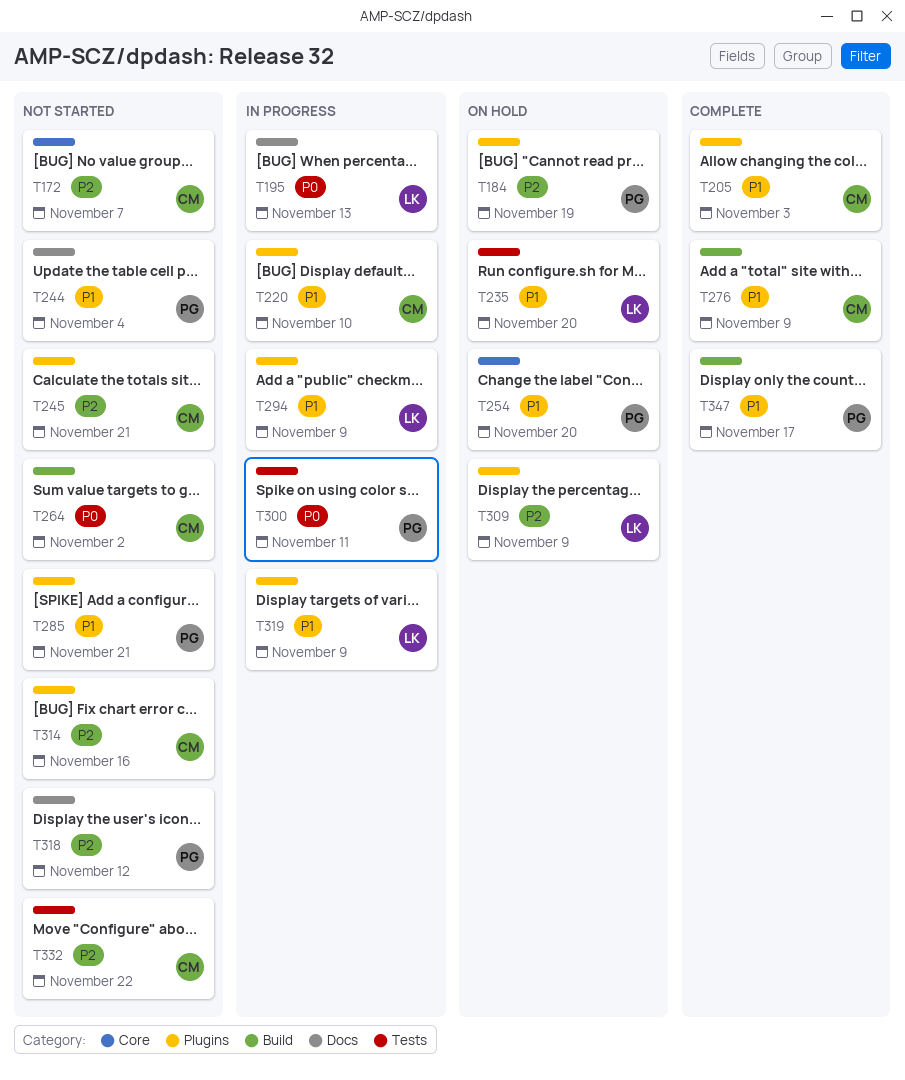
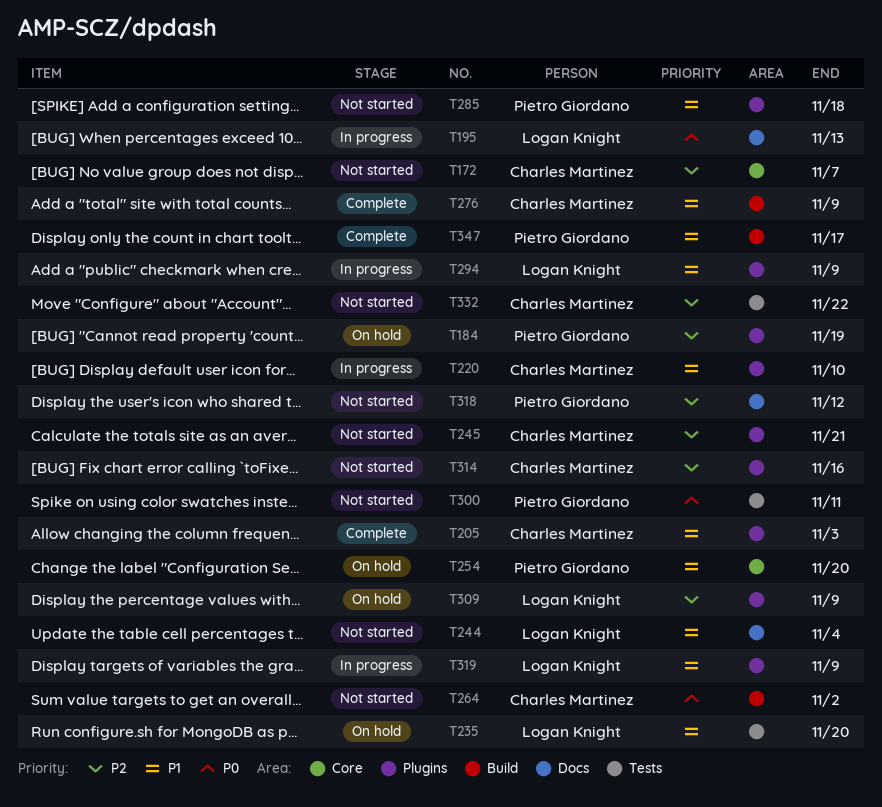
T244, owner: Pietro Giordano -> Logan Knight
T285, due: Nov 21 -> Nov 18
T300, status: In progress -> Not started

